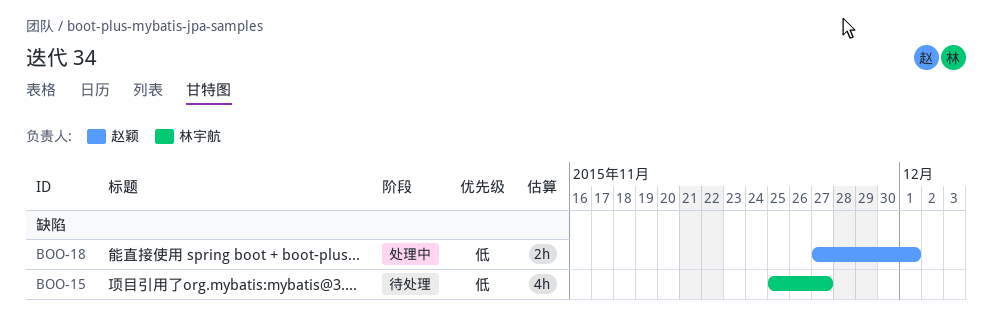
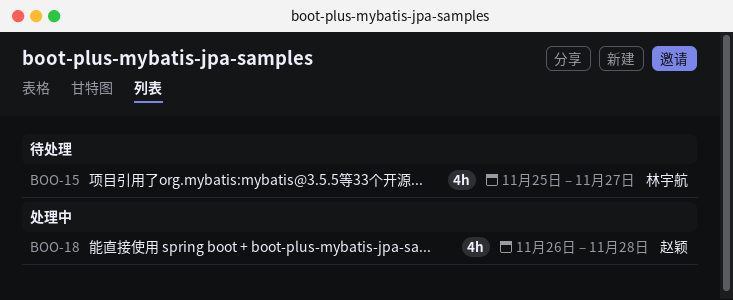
BOO-18, estimate: 2h -> 4h
BOO-18, start: Nov 27 -> Nov 26
BOO-18, due: Dec 1 -> Nov 28

